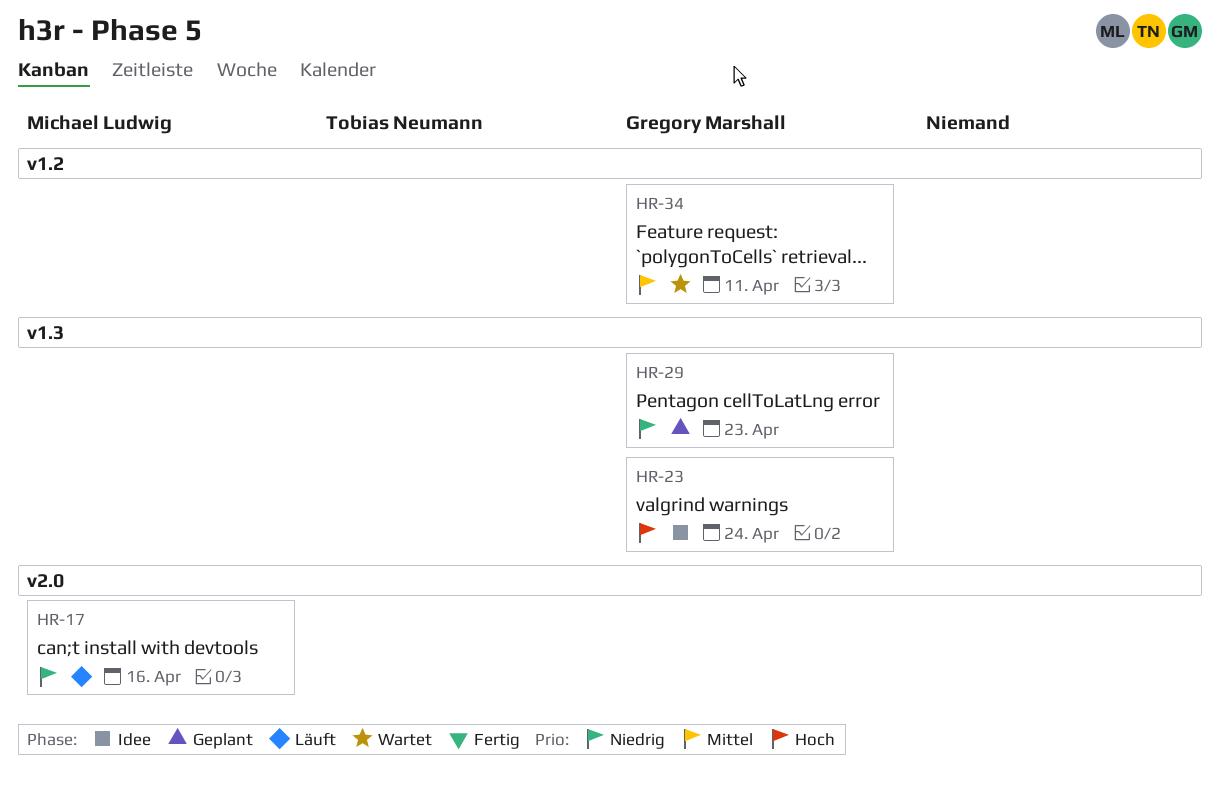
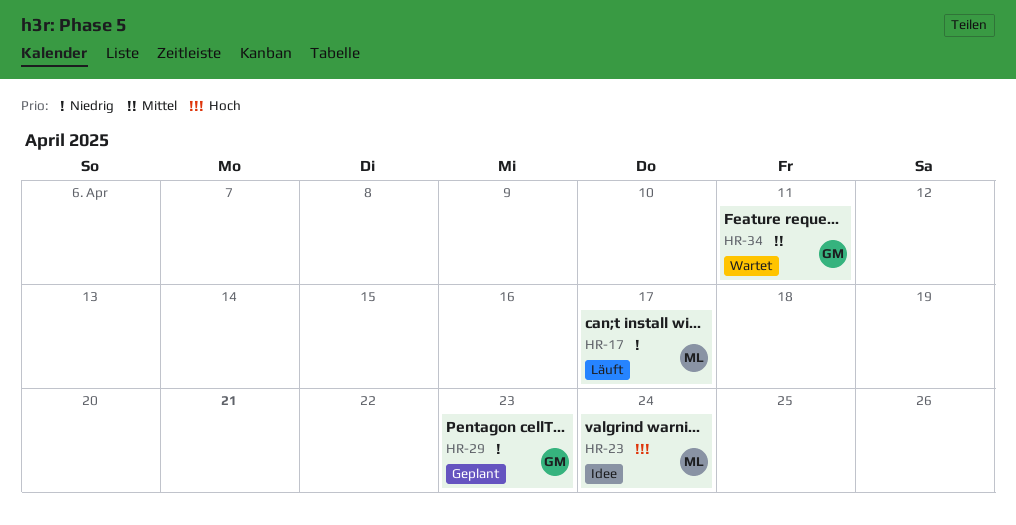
HR-17, due: Apr 16 -> Apr 17
HR-23, owner: Gregory Marshall -> Michael Ludwig

